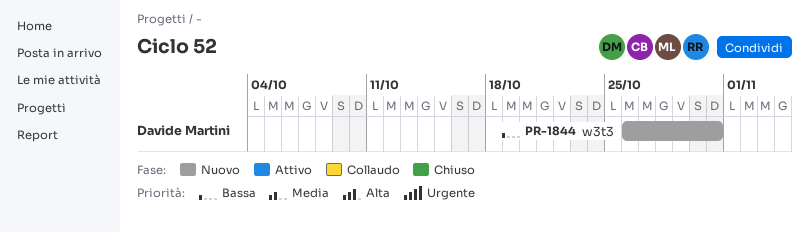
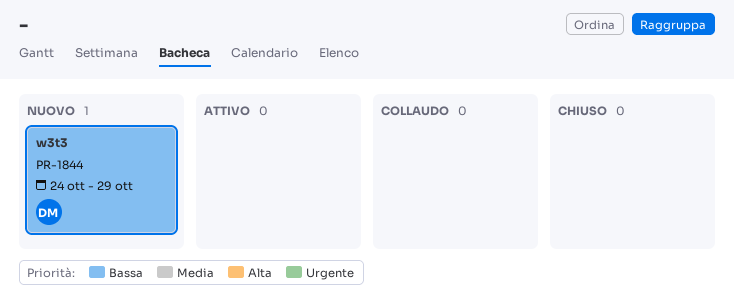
PR-1844, start: Oct 26 -> Oct 24
PR-1844, due: Oct 31 -> Oct 29

